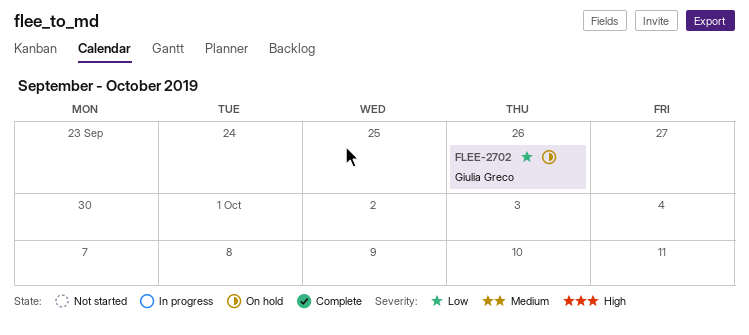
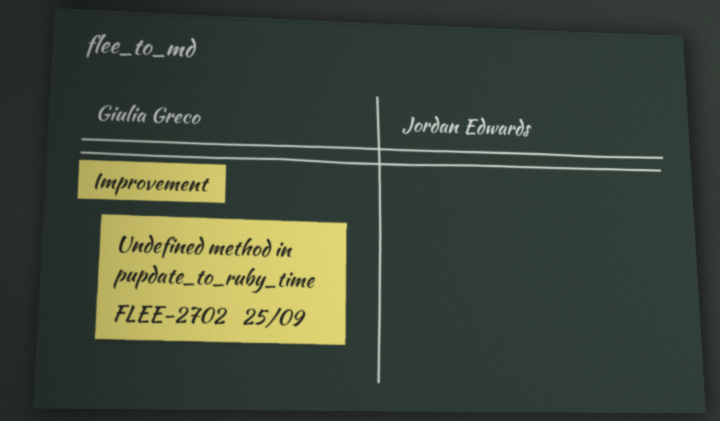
FLEE-2702, due: Sep 26 -> Sep 25

